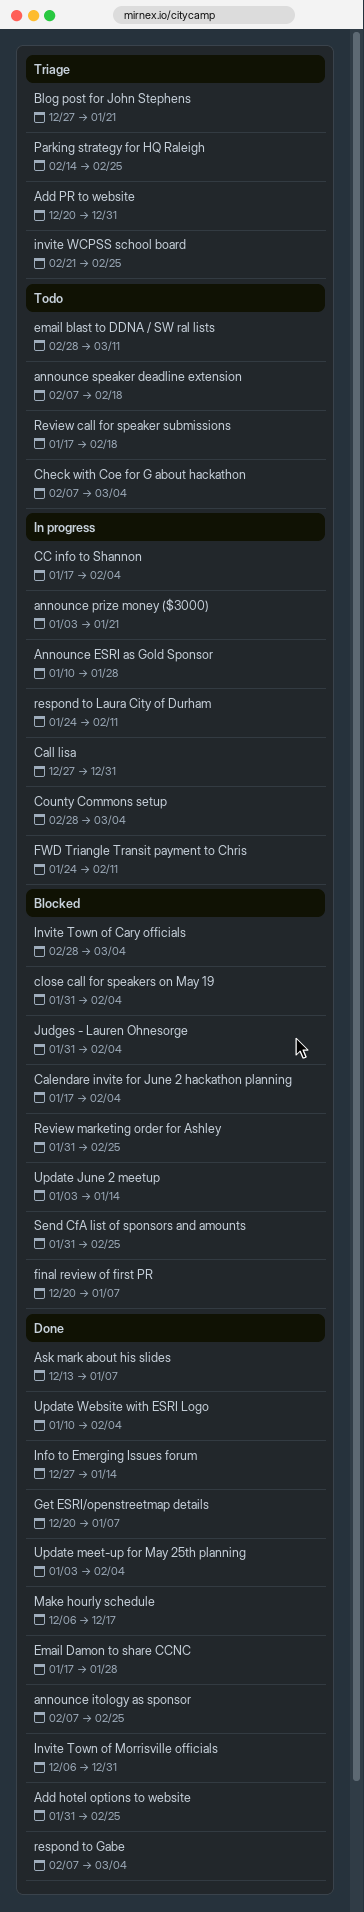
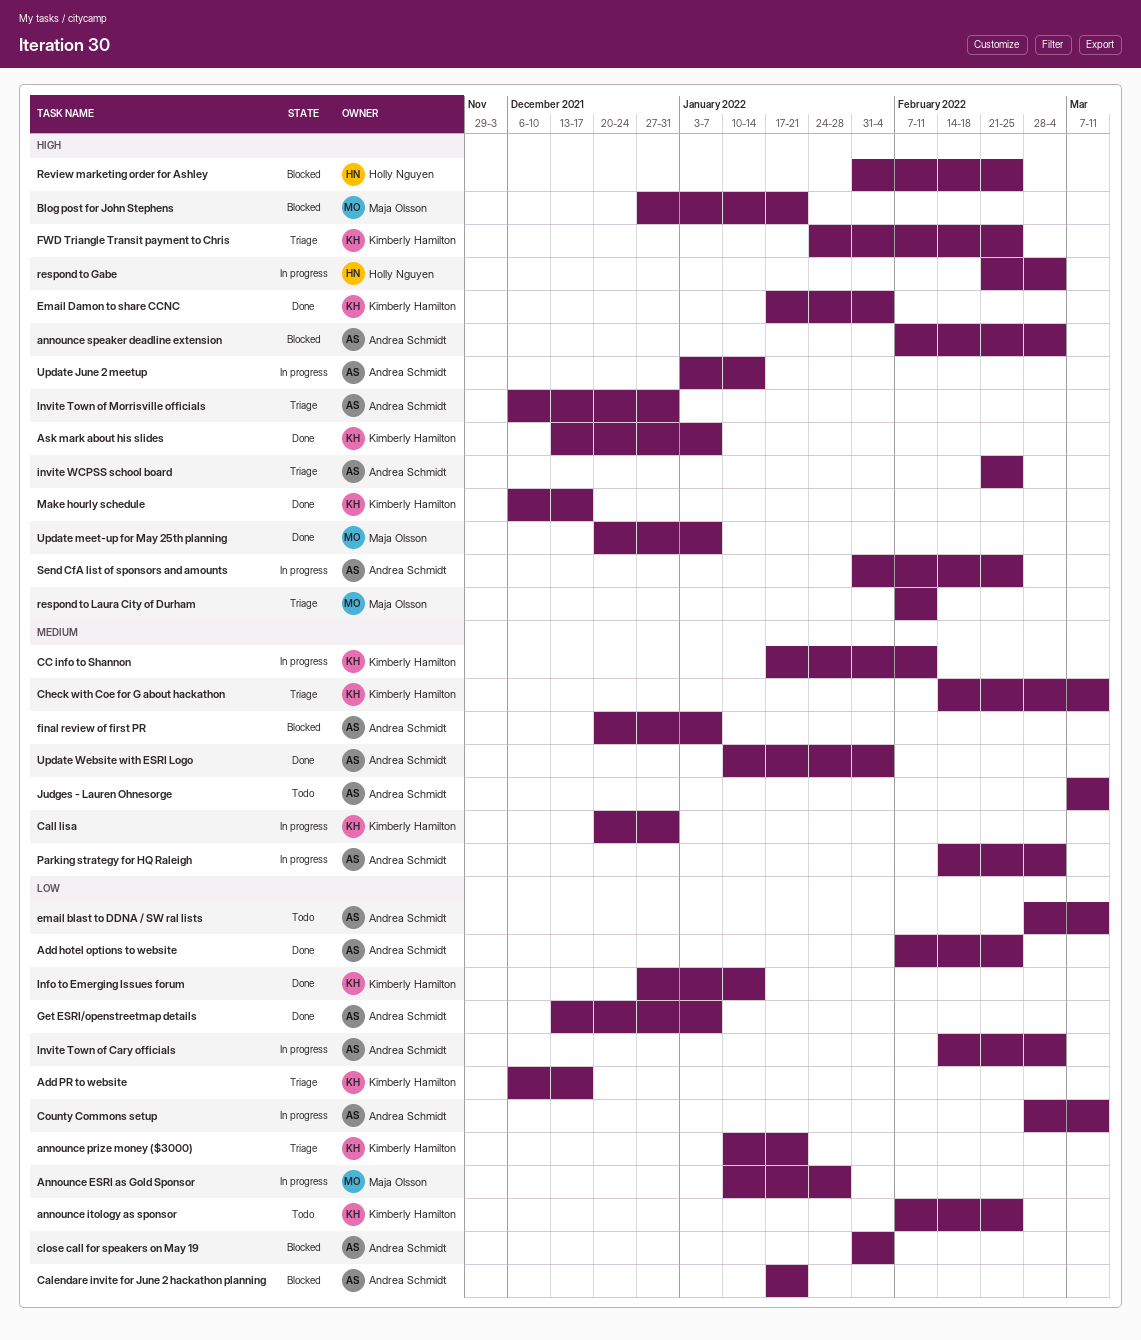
Add hotel options to website, start: Jan 31 -> Feb 7
Add PR to website, start: Dec 20 -> Dec 6
Add PR to website, due: Dec 31 -> Dec 17
announce itology as sponsor, status: Done -> Todo
announce prize money ($3000), status: In progress -> Triage
announce prize money ($3000), start: Jan 3 -> Jan 10
announce speaker deadline extension, status: Todo -> Blocked
announce speaker deadline extension, due: Feb 18 -> Mar 4
Blog post for John Stephens, status: Triage -> Blocked
Calendare invite for June 2 hackathon planning, due: Feb 4 -> Jan 21
Call lisa, start: Dec 27 -> Dec 20
CC info to Shannon, due: Feb 4 -> Feb 11
Check with Coe for G about hackathon, status: Todo -> Triage
Check with Coe for G about hackathon, start: Feb 7 -> Feb 14
Check with Coe for G about hackathon, due: Mar 4 -> Mar 11
County Commons setup, due: Mar 4 -> Mar 11
Email Damon to share CCNC, due: Jan 28 -> Feb 4
FWD Triangle Transit payment to Chris, status: In progress -> Triage
FWD Triangle Transit payment to Chris, due: Feb 11 -> Feb 25
Get ESRI/openstreetmap details, start: Dec 20 -> Dec 13
Invite Town of Cary officials, status: Blocked -> In progress
Invite Town of Cary officials, start: Feb 28 -> Feb 14
Invite Town of Morrisville officials, status: Done -> Triage
Judges - Lauren Ohnesorge, status: Blocked -> Todo
Judges - Lauren Ohnesorge, start: Jan 31 -> Mar 7
Judges - Lauren Ohnesorge, due: Feb 4 -> Mar 11
Parking strategy for HQ Raleigh, status: Triage -> In progress
Parking strategy for HQ Raleigh, due: Feb 25 -> Mar 4
respond to Gabe, status: Done -> In progress
respond to Gabe, start: Feb 7 -> Feb 21
respond to Laura City of Durham, status: In progress -> Triage
respond to Laura City of Durham, start: Jan 24 -> Feb 7
Review call for speaker submissions: present -> none
Send CfA list of sponsors and amounts, status: Blocked -> In progress
Update June 2 meetup, status: Blocked -> In progress
Update meet-up for May 25th planning, start: Jan 3 -> Dec 20
Update meet-up for May 25th planning, due: Feb 4 -> Jan 7

